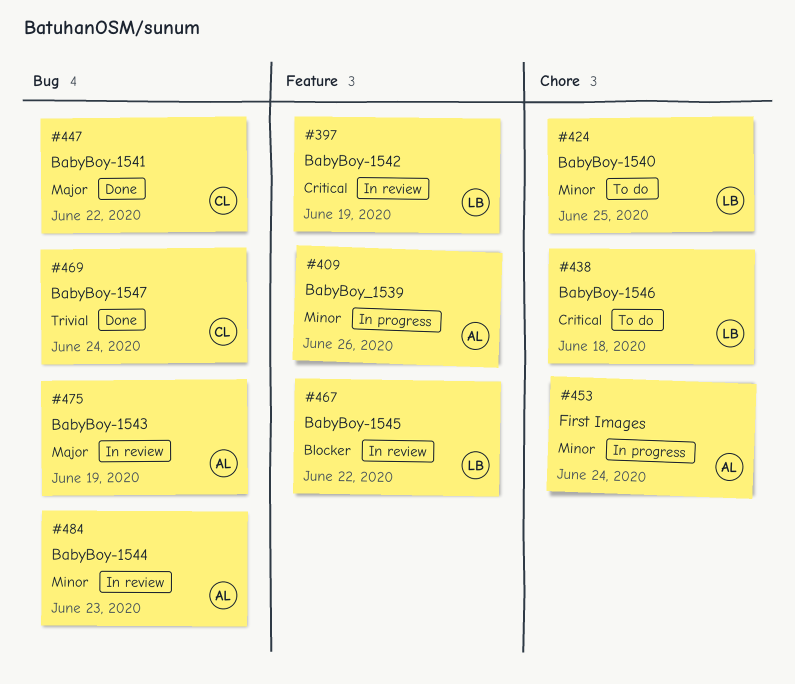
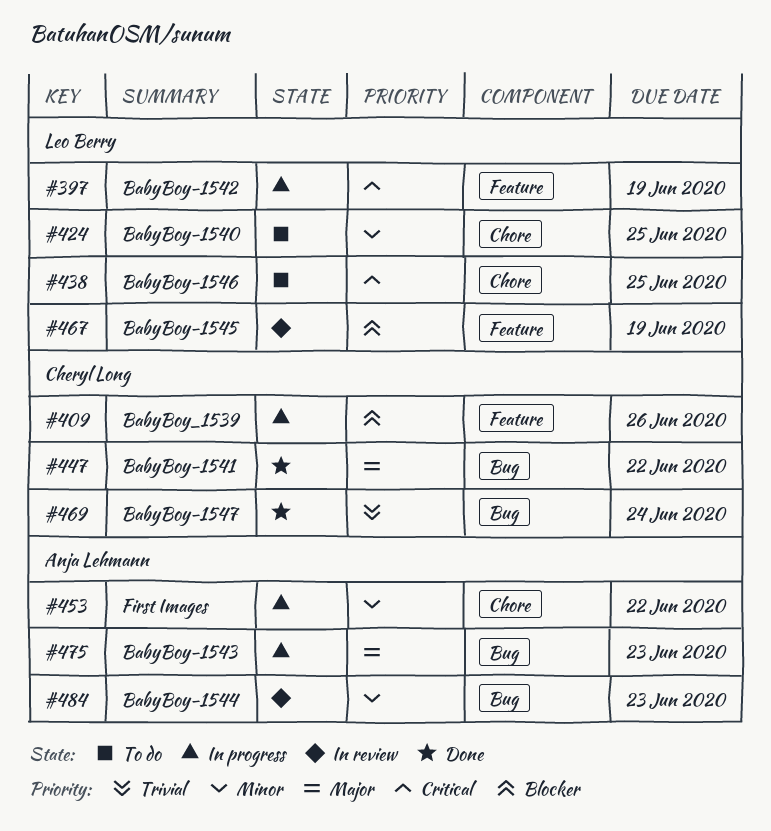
#397, status: In review -> In progress
#409, owner: Anja Lehmann -> Cheryl Long
#409, priority: Minor -> Blocker
#438, due: Jun 18 -> Jun 25
#453, due: Jun 24 -> Jun 22
#467, due: Jun 22 -> Jun 19
#475, status: In review -> In progress
#475, due: Jun 19 -> Jun 23

